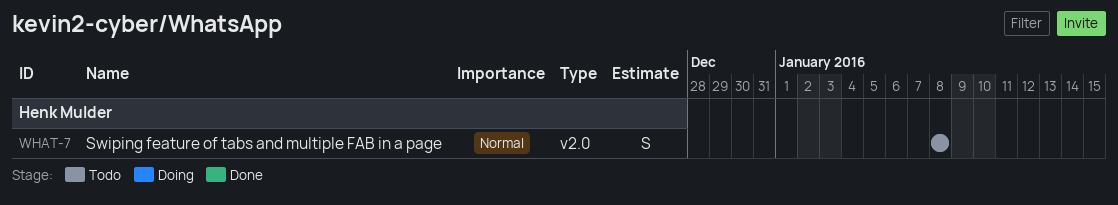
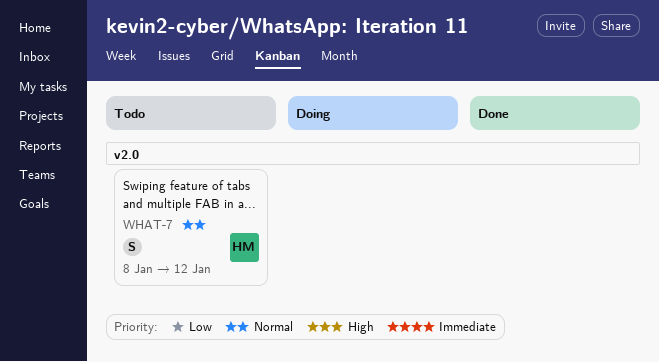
WHAT-7, due: Jan 8 -> Jan 12

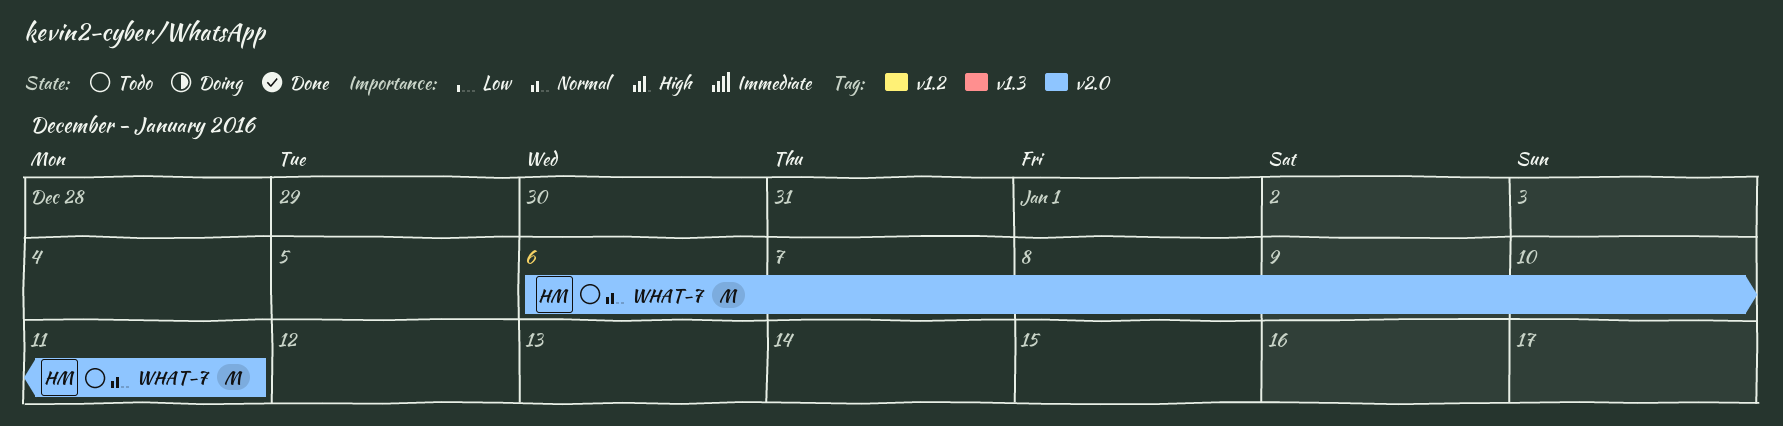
WHAT-7, estimate: S -> M
WHAT-7, start: Jan 8 -> Jan 6
WHAT-7, due: Jan 12 -> Jan 11

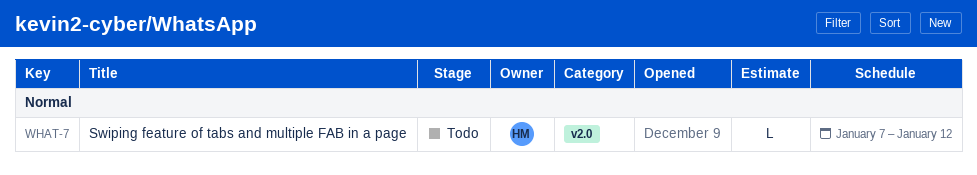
WHAT-7, estimate: M -> L
WHAT-7, start: Jan 6 -> Jan 7
WHAT-7, due: Jan 11 -> Jan 12

